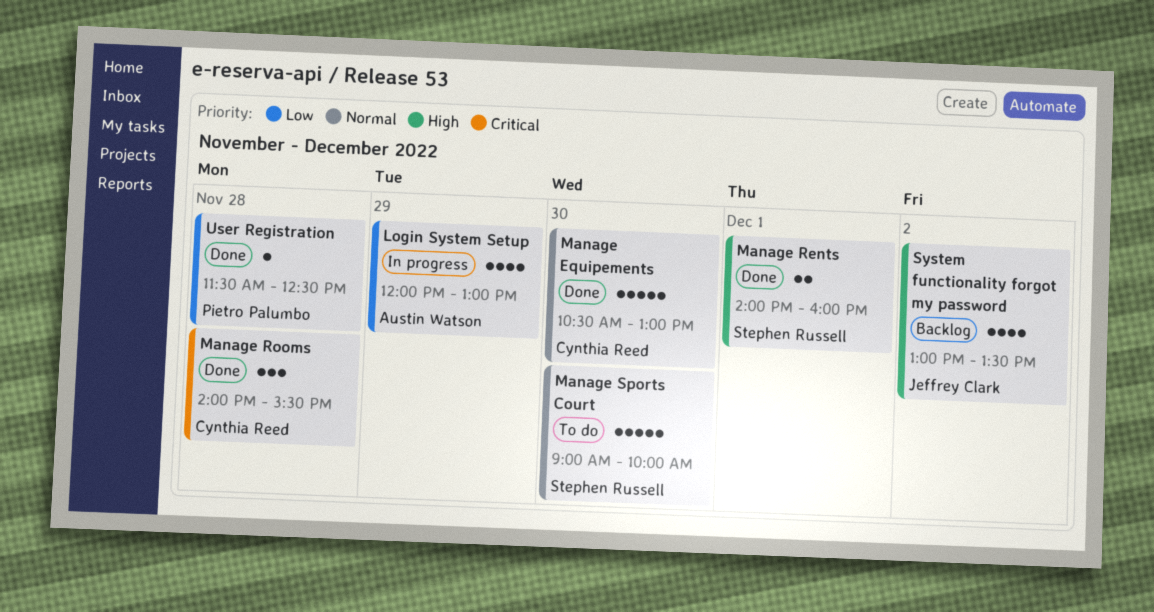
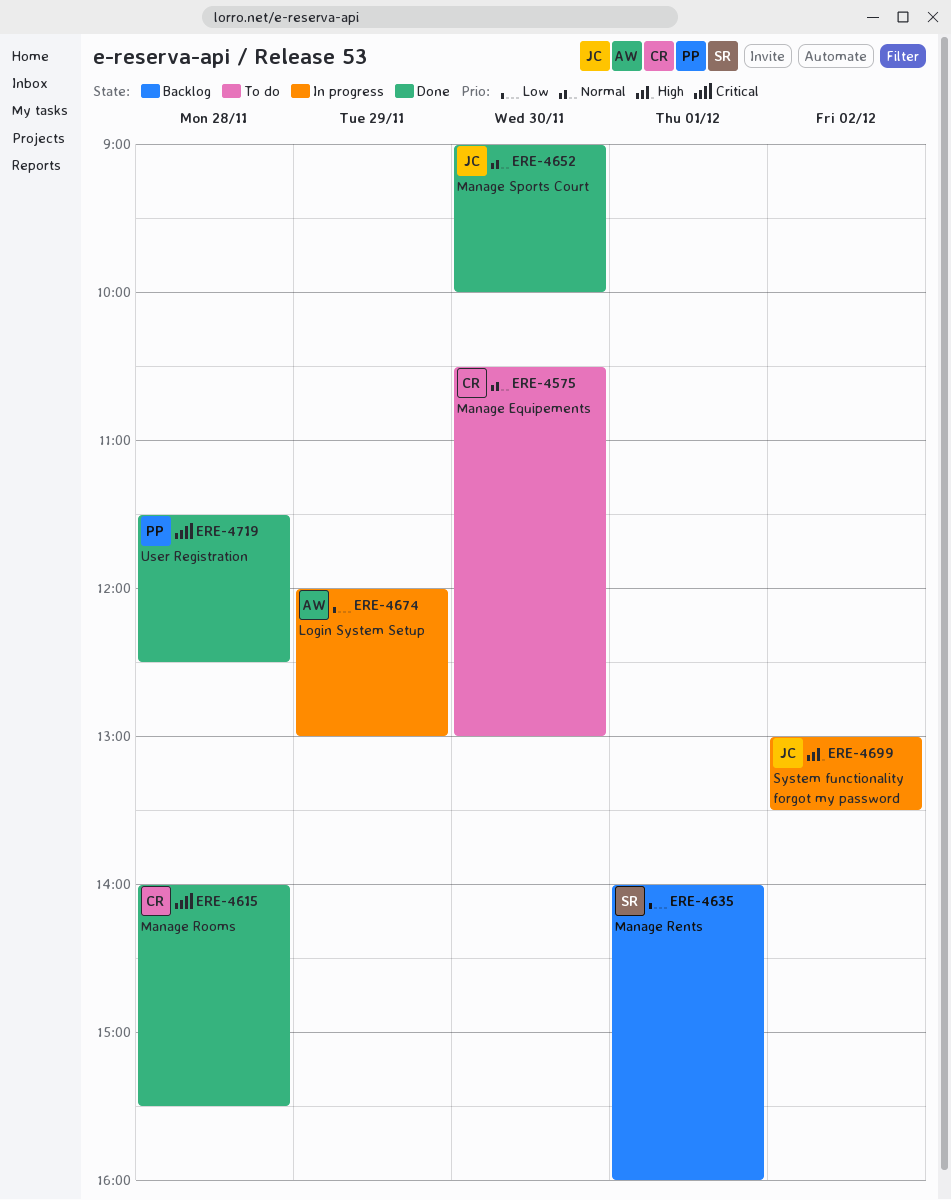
Manage Equipements, status: Done -> To do
Manage Rents, status: Done -> Backlog
Manage Rents, priority: High -> Low
Manage Sports Court, status: To do -> Done
Manage Sports Court, owner: Stephen Russell -> Jeffrey Clark
System functionality forgot my password, status: Backlog -> In progress
User Registration, priority: Low -> Critical

